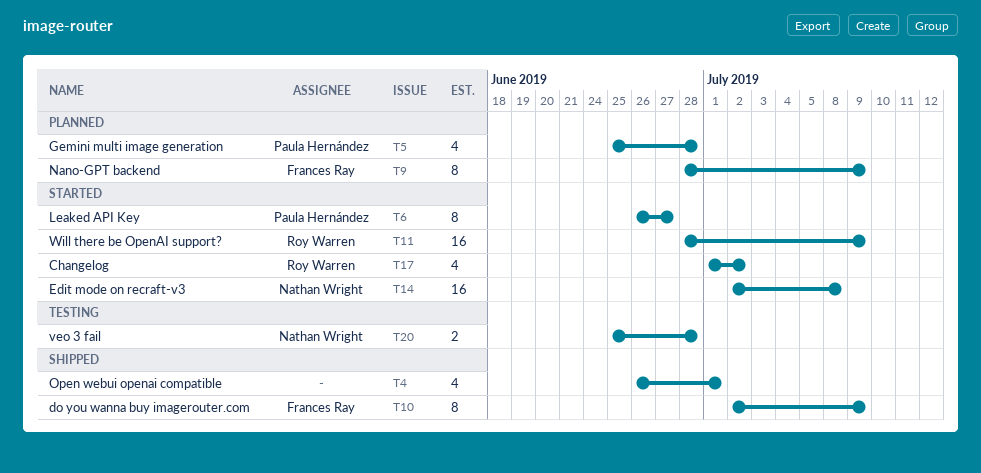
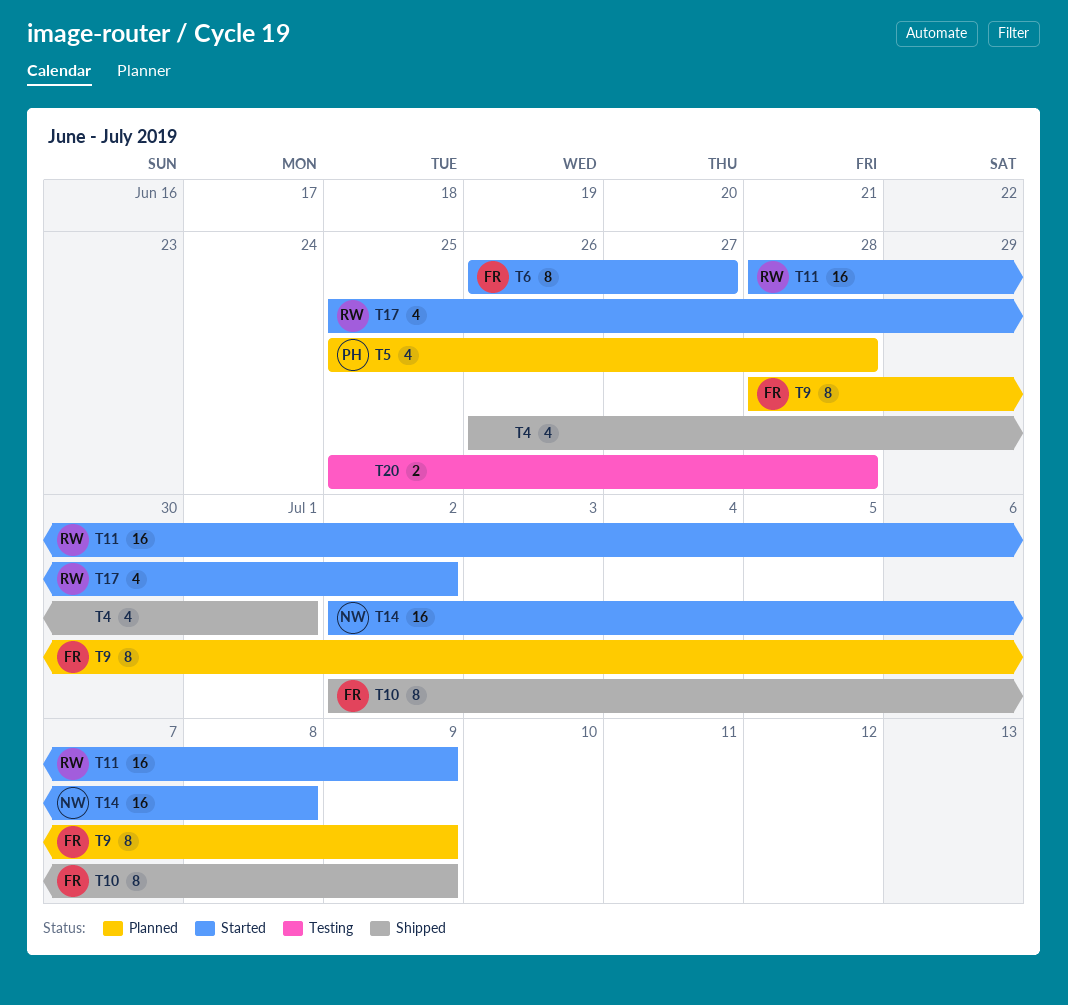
T6, owner: Paula Hernández -> Frances Ray
T17, start: Jul 1 -> Jun 25
T20, owner: Nathan Wright -> none

